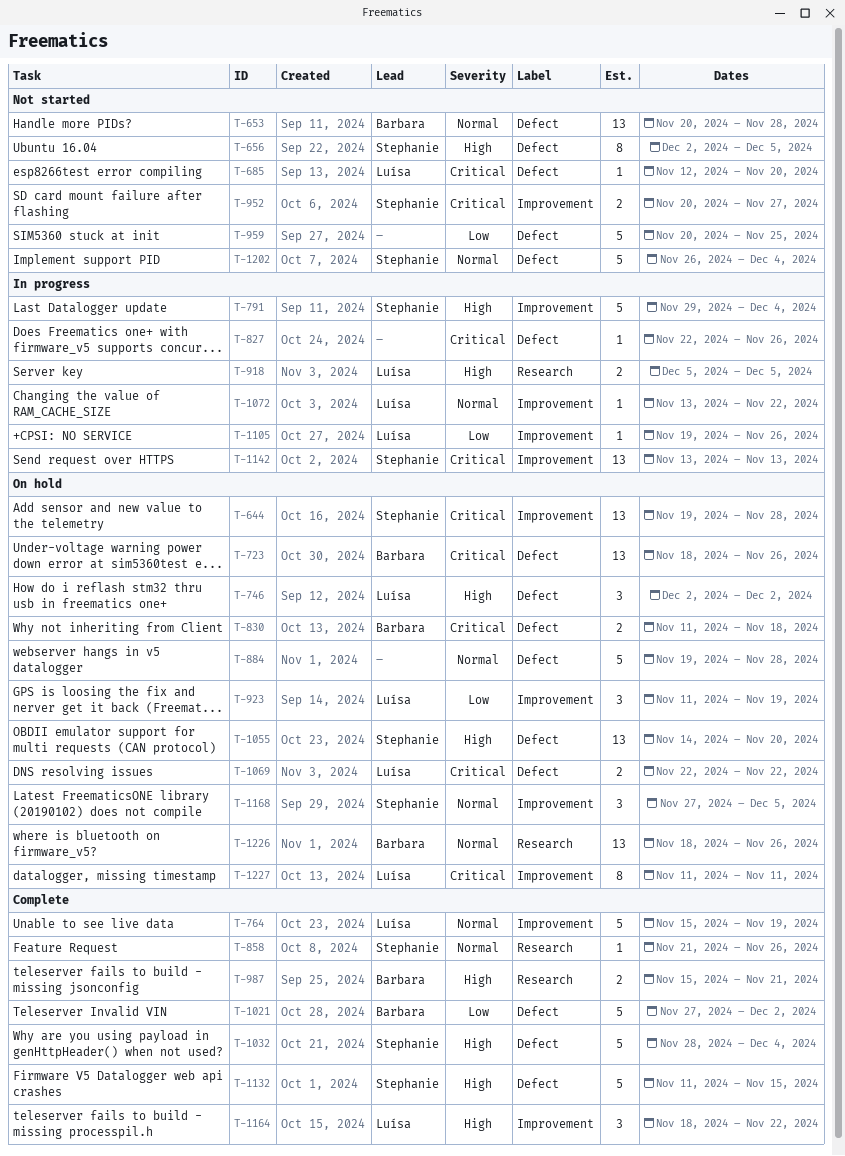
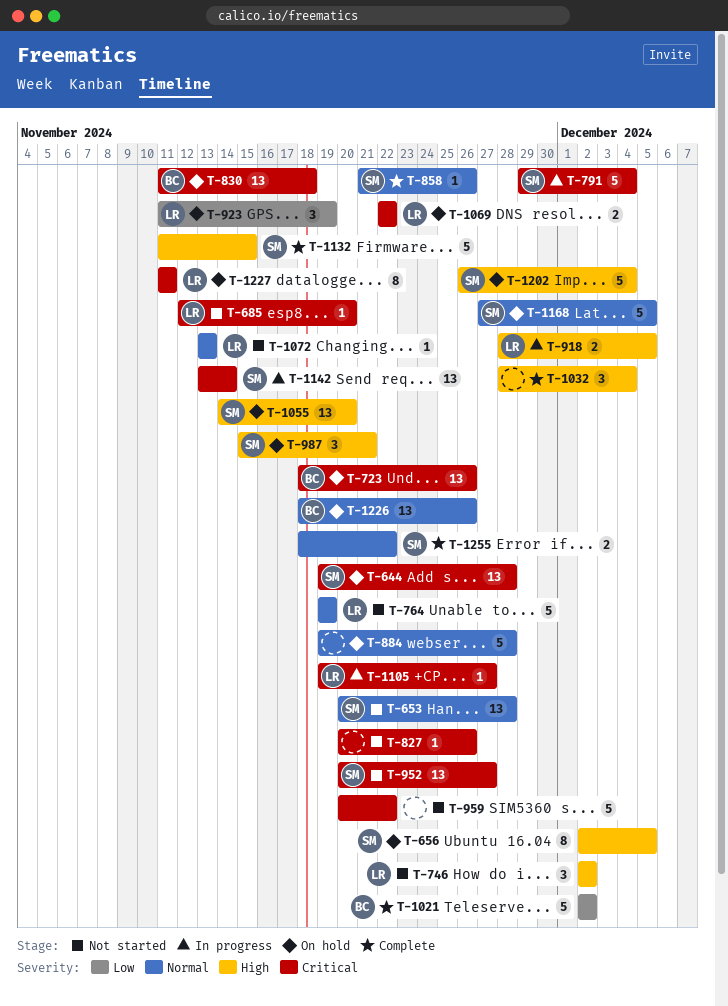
T-653, owner: Barbara -> Stephanie
T-656, status: Not started -> On hold
T-746, status: On hold -> Not started
T-764, status: Complete -> Not started
T-764, start: Nov 15 -> Nov 19
T-791, priority: High -> Critical
T-827, status: In progress -> Not started
T-827, start: Nov 22 -> Nov 20
T-830, estimate: 2 -> 13
T-918, start: Dec 5 -> Nov 28
T-952, estimate: 2 -> 13
T-959, priority: Low -> Critical
T-959, due: Nov 25 -> Nov 22
T-987, status: Complete -> On hold
T-987, owner: Barbara -> Stephanie
T-987, estimate: 2 -> 3
T-1021, start: Nov 27 -> Dec 2
T-1032, owner: Stephanie -> none
T-1032, estimate: 5 -> 3
T-1072, status: In progress -> Not started
T-1072, due: Nov 22 -> Nov 13
T-1105, priority: Low -> Critical
T-1105, due: Nov 26 -> Nov 27
T-1142, due: Nov 13 -> Nov 14
T-1164: present -> none
T-1168, estimate: 3 -> 5
T-1202, status: Not started -> On hold
T-1202, priority: Normal -> High
T-1255: none -> present

